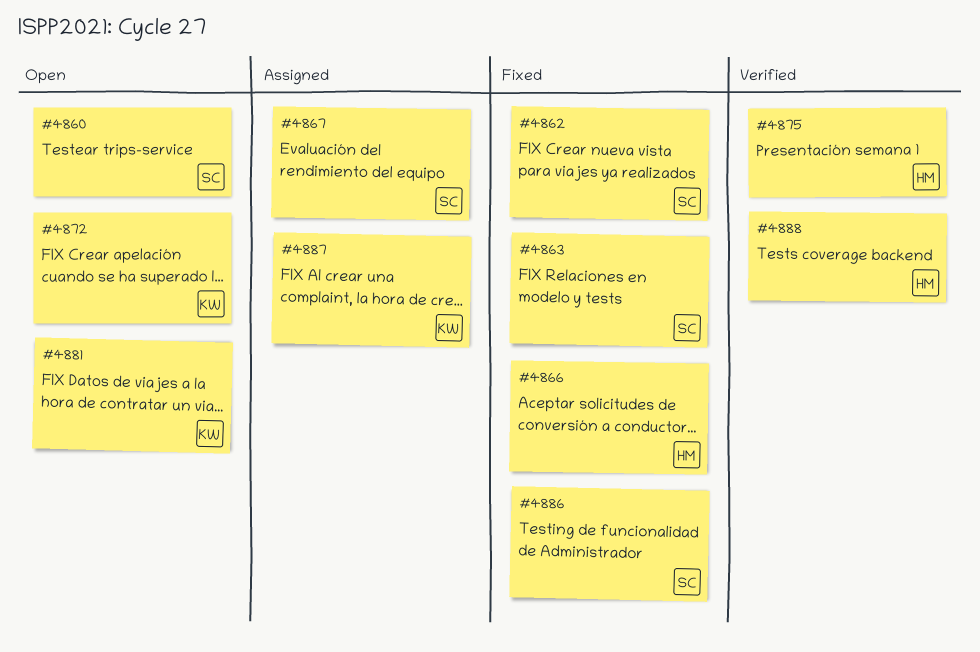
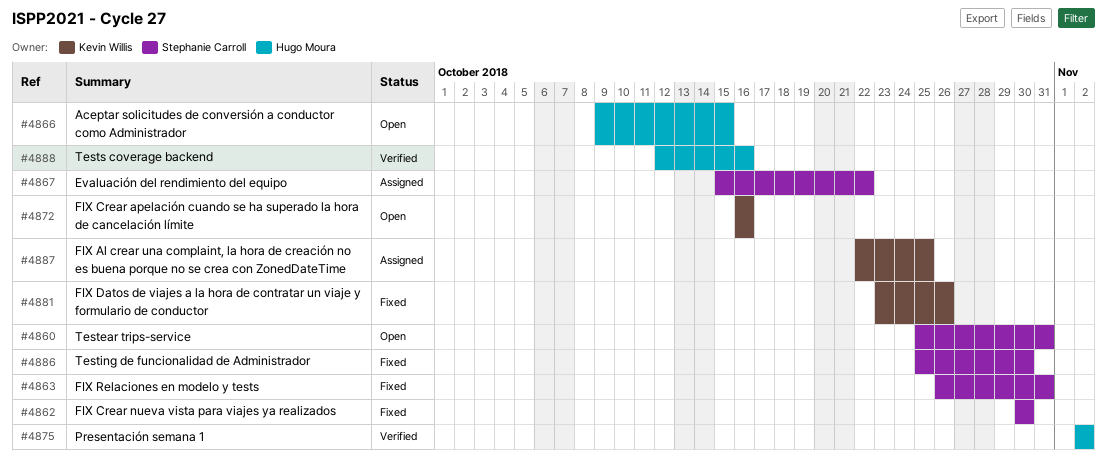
#4866, status: Fixed -> Open
#4881, status: Open -> Fixed

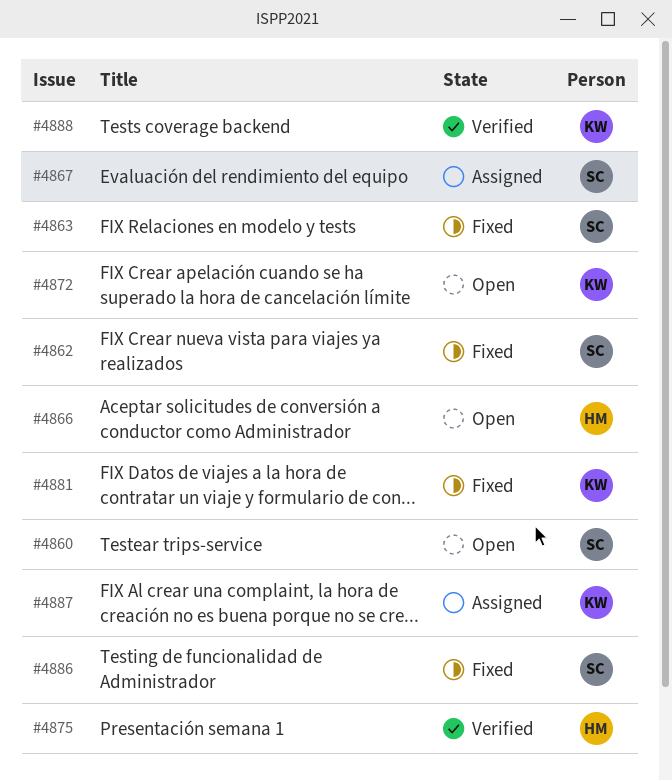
#4888, owner: Hugo Moura -> Kevin Willis

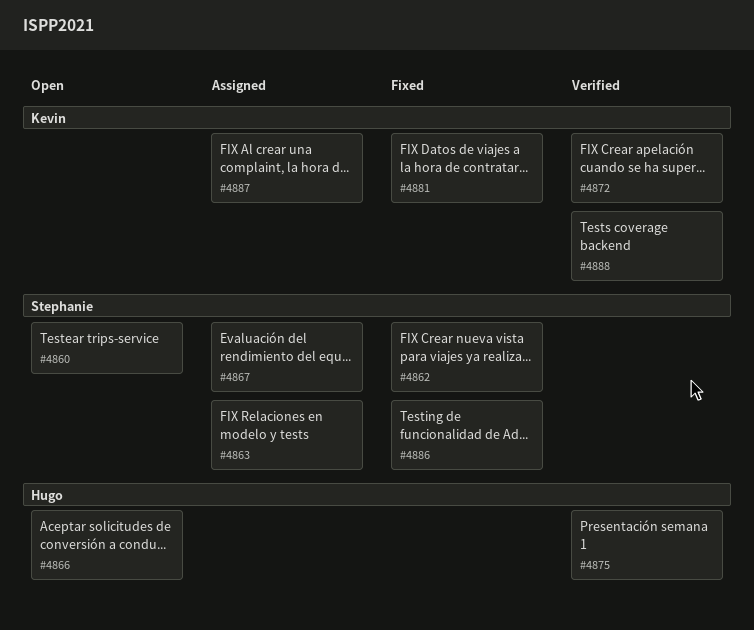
#4863, status: Fixed -> Assigned
#4872, status: Open -> Verified

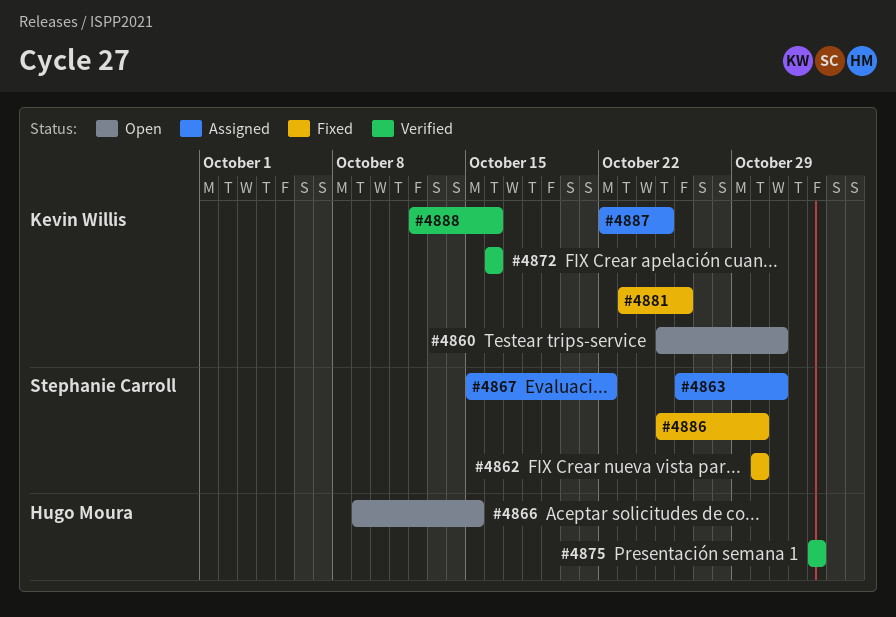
#4860, owner: Stephanie Carroll -> Kevin Willis

